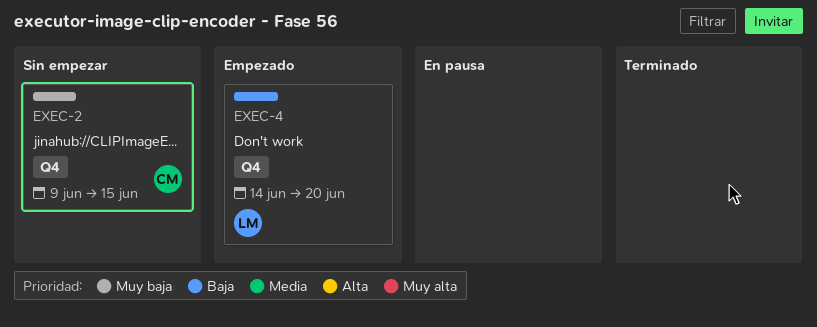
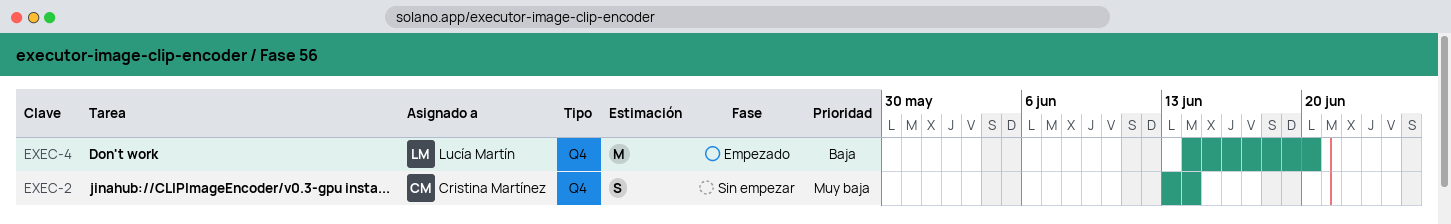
EXEC-2, start: Jun 9 -> Jun 13
EXEC-2, due: Jun 15 -> Jun 14

